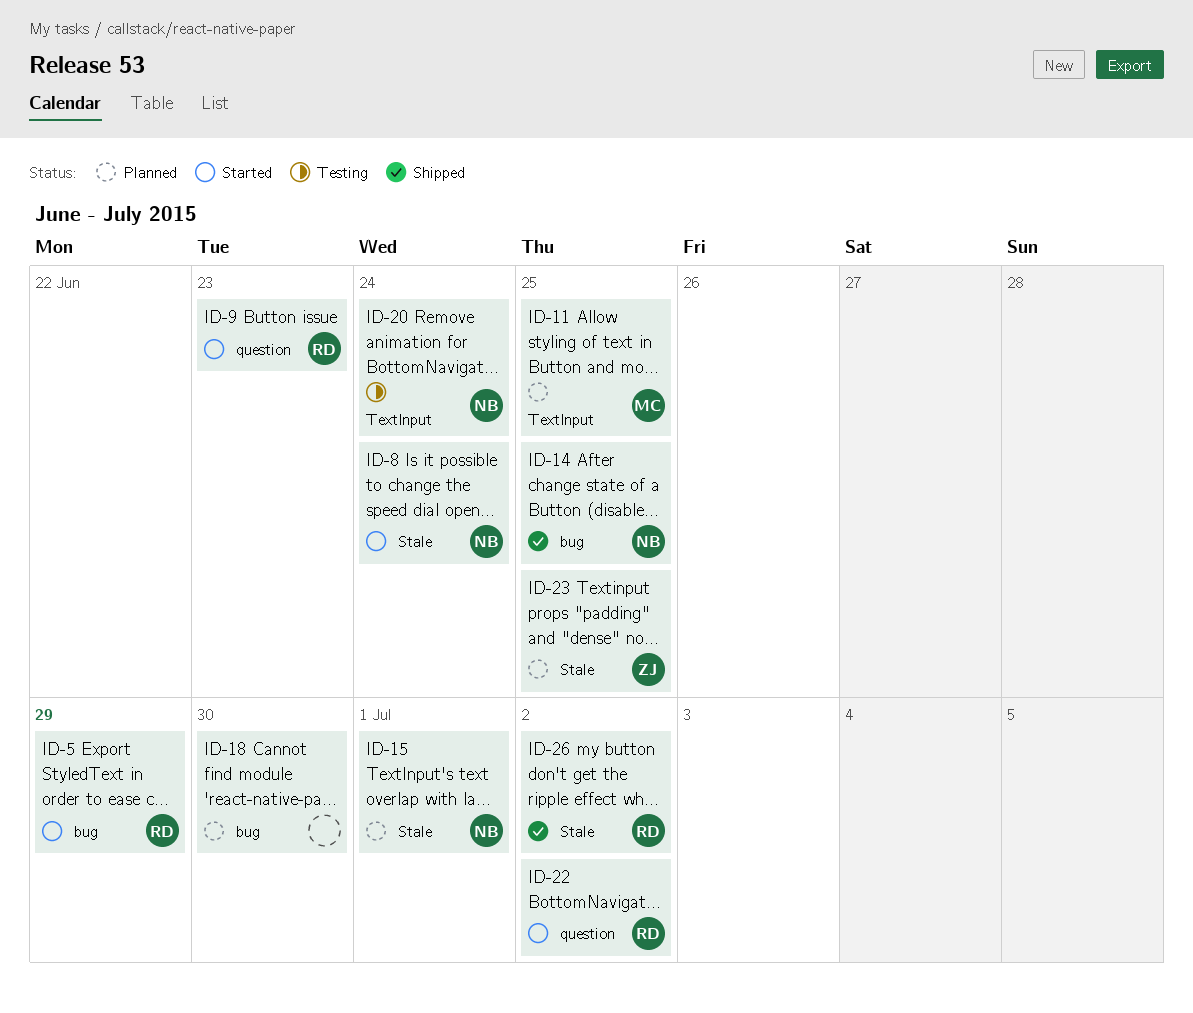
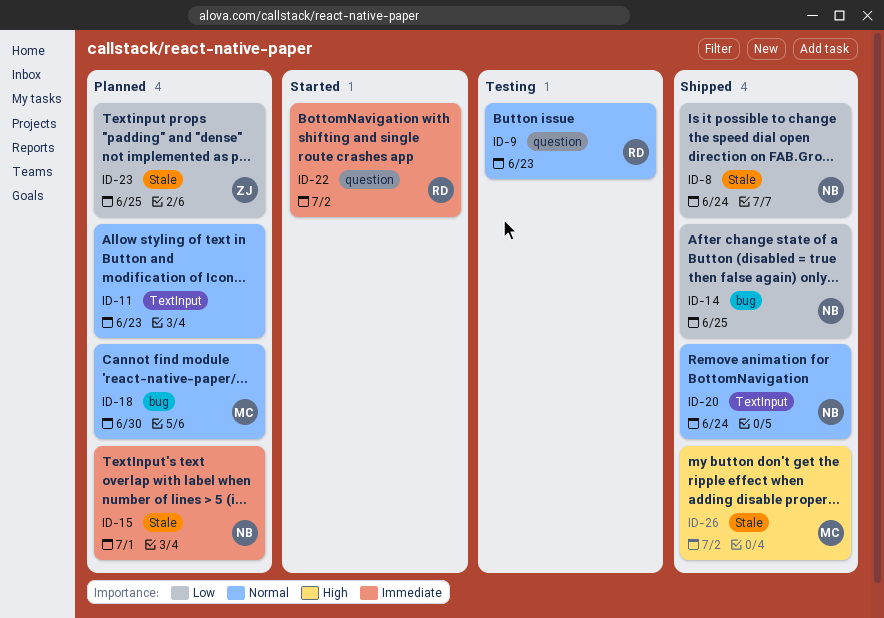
ID-5: present -> none
ID-8, status: Started -> Shipped
ID-9, status: Started -> Testing
ID-11, owner: MC -> none
ID-11, due: Jun 25 -> Jun 23
ID-18, owner: none -> MC
ID-20, status: Testing -> Shipped
ID-26, owner: RD -> MC

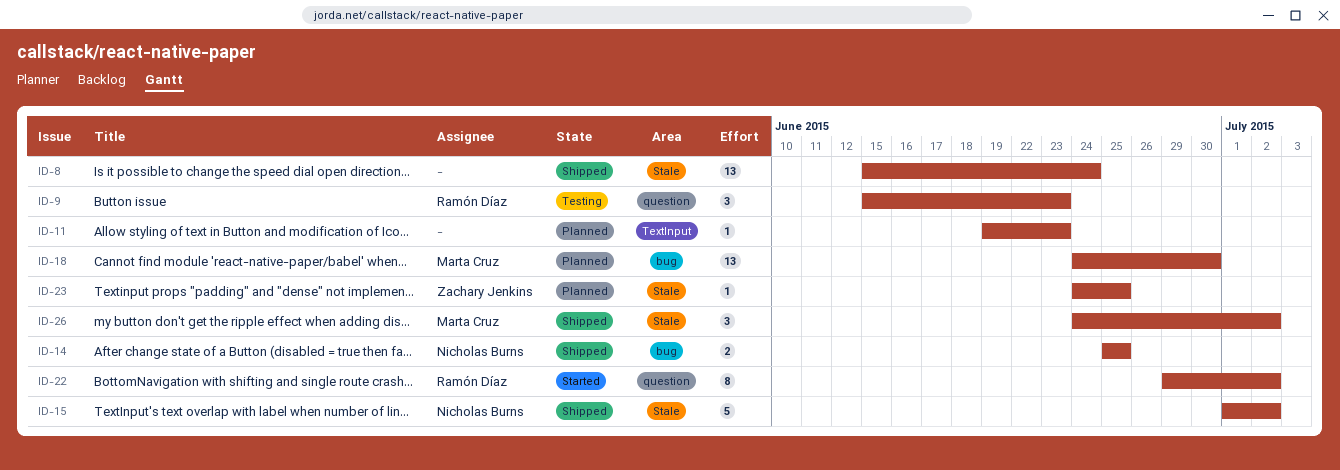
ID-8, owner: Nicholas Burns -> none
ID-15, status: Planned -> Shipped
ID-15, due: Jul 1 -> Jul 2
ID-20: present -> none

